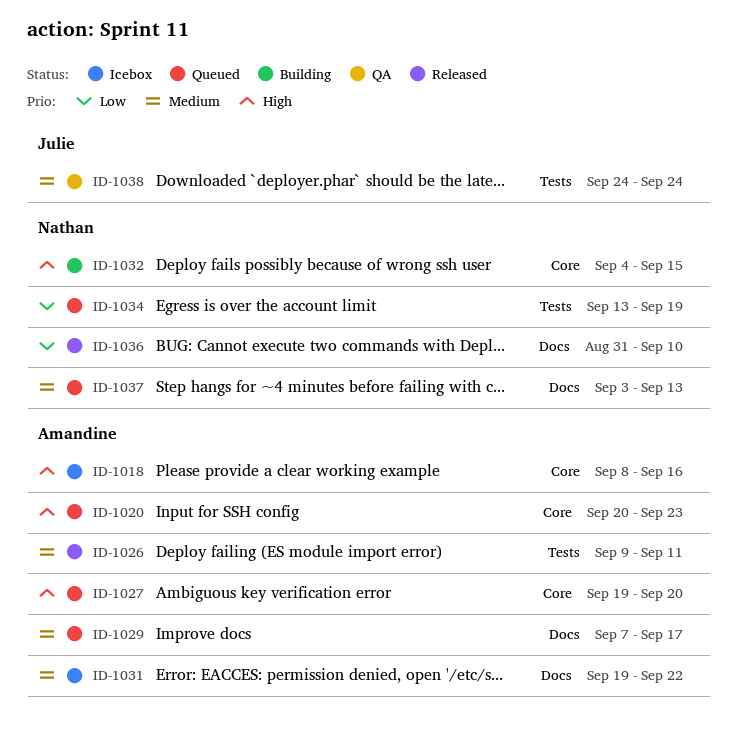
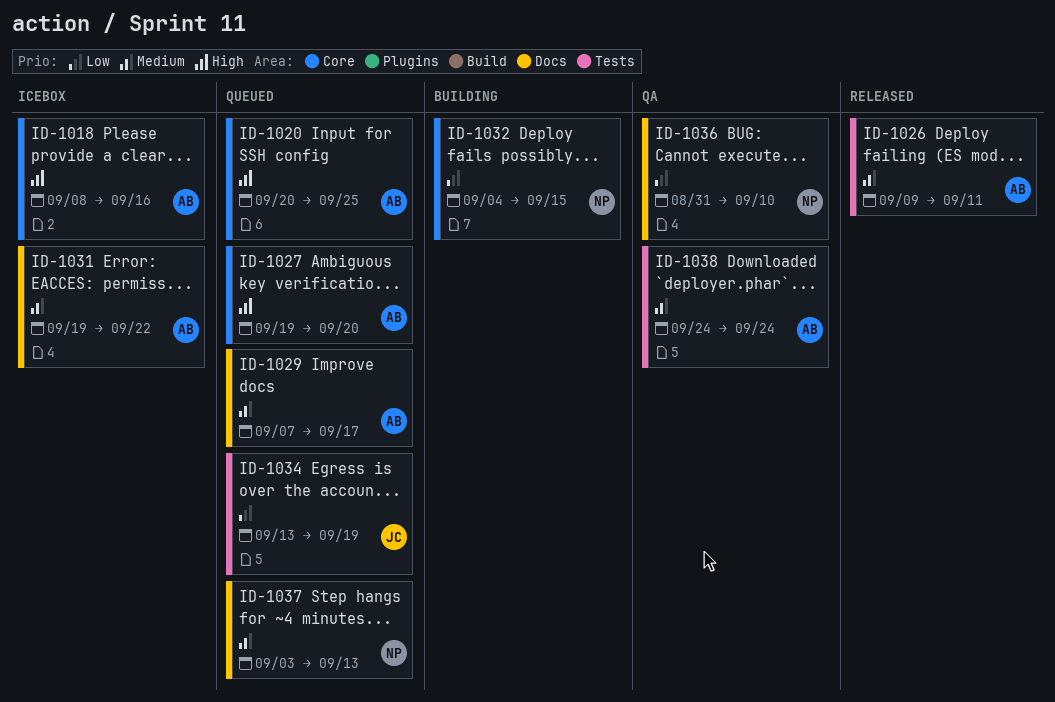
ID-1020, due: Sep 23 -> Sep 25
ID-1032, priority: High -> Low
ID-1034, owner: Nathan -> Julie
ID-1036, status: Released -> QA
ID-1038, owner: Julie -> Amandine

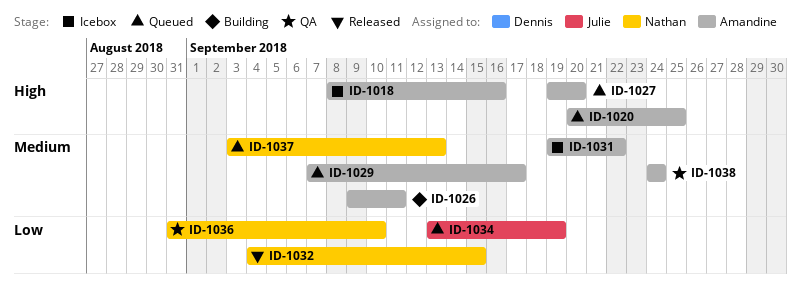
ID-1026, status: Released -> Building
ID-1032, status: Building -> Released

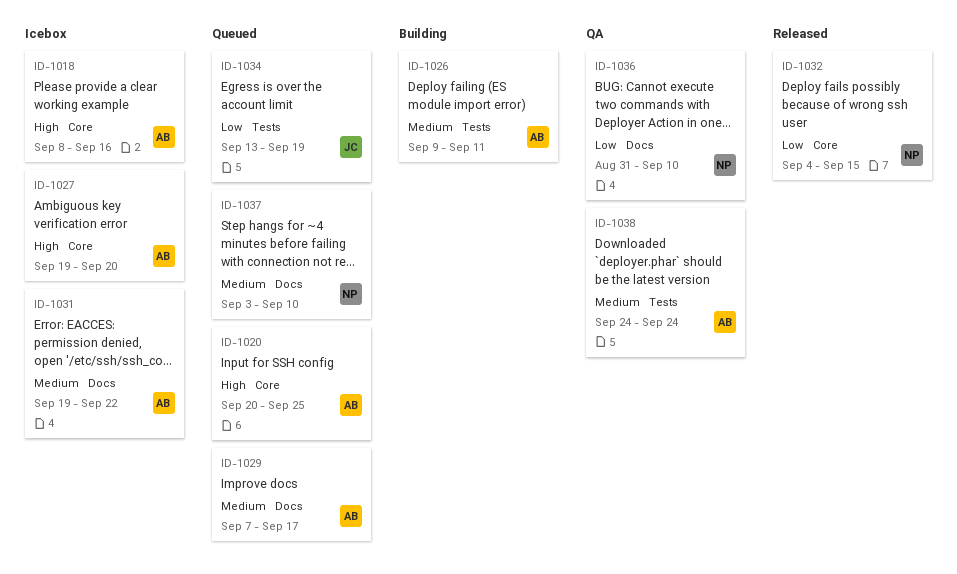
ID-1027, status: Queued -> Icebox
ID-1037, due: Sep 13 -> Sep 10

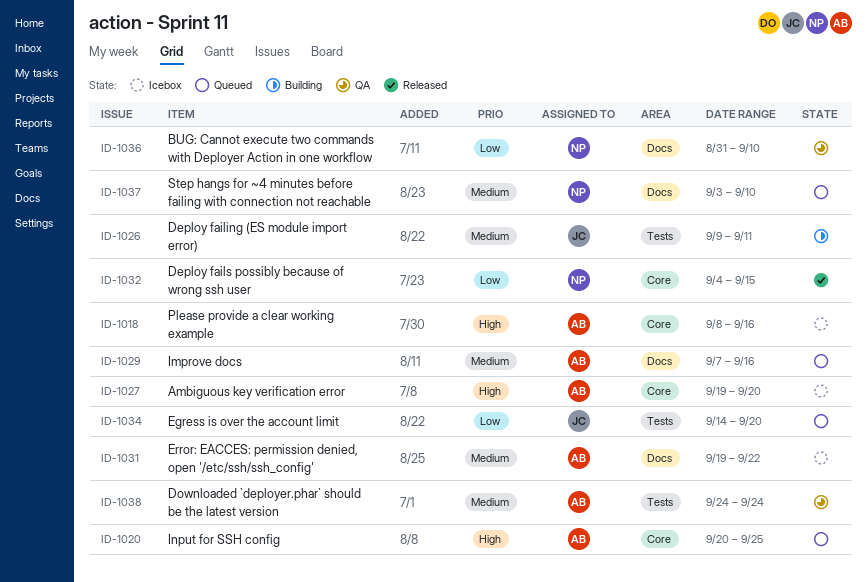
ID-1026, owner: AB -> JC
ID-1029, due: Sep 17 -> Sep 16
ID-1034, start: Sep 13 -> Sep 14
ID-1034, due: Sep 19 -> Sep 20

